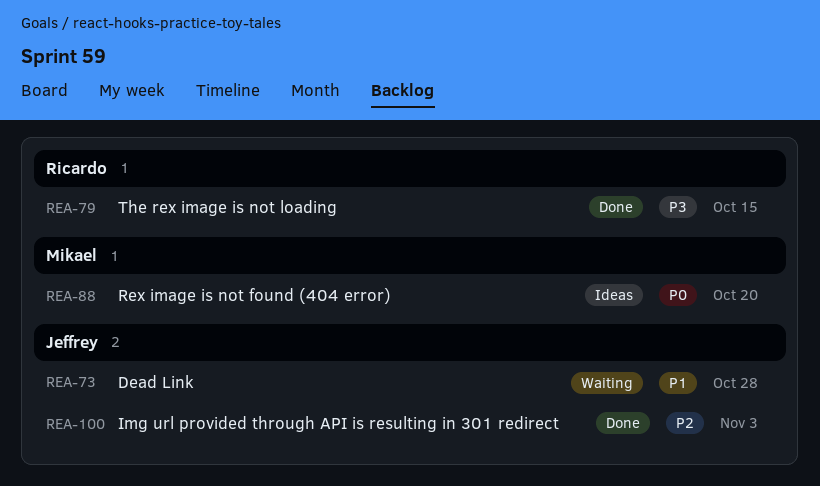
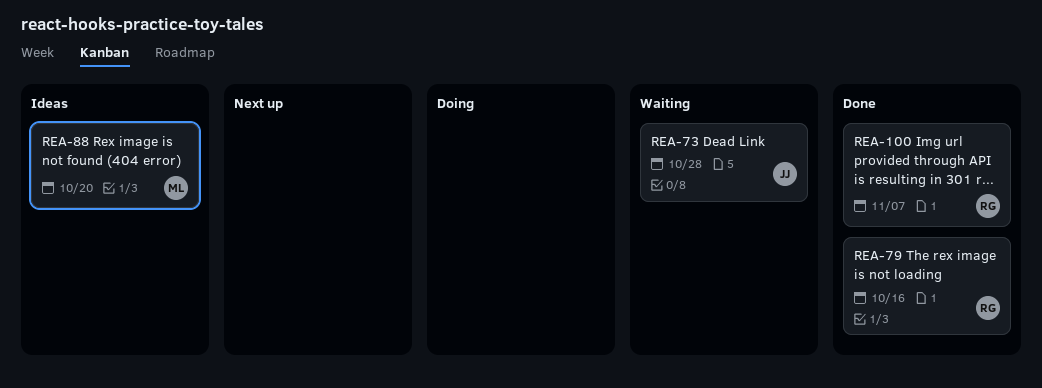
REA-79, due: Oct 15 -> Oct 16
REA-100, owner: Jeffrey -> Ricardo
REA-100, due: Nov 3 -> Nov 7

